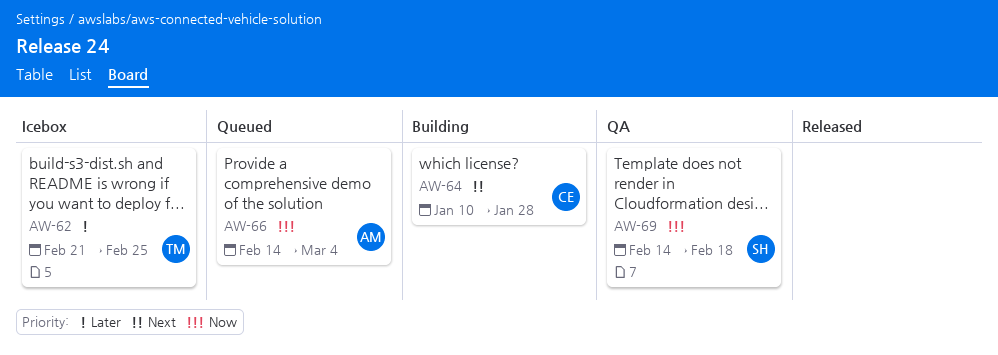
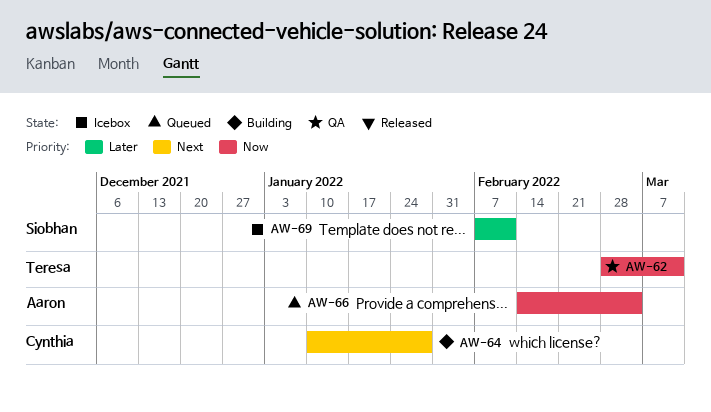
AW-62, status: Icebox -> QA
AW-62, priority: Later -> Now
AW-62, start: Feb 21 -> Feb 28
AW-62, due: Feb 25 -> Mar 11
AW-69, status: QA -> Icebox
AW-69, priority: Now -> Later
AW-69, start: Feb 14 -> Feb 7
AW-69, due: Feb 18 -> Feb 11

